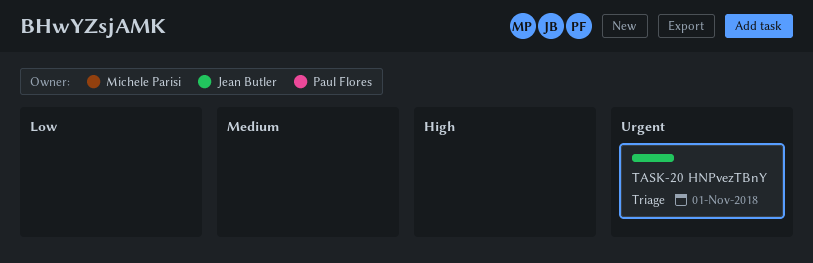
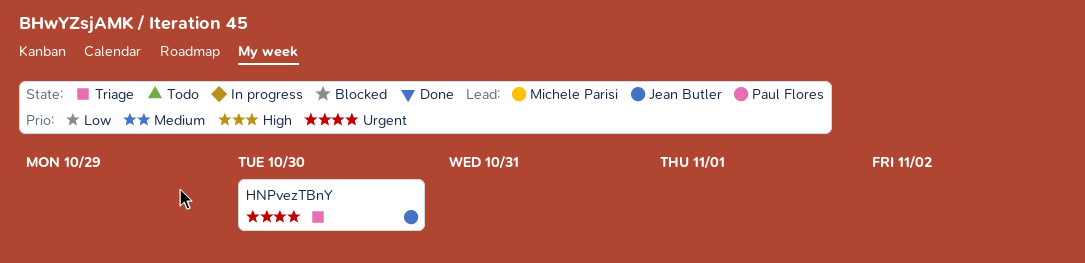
HNPvezTBnY, due: Nov 1 -> Oct 30

